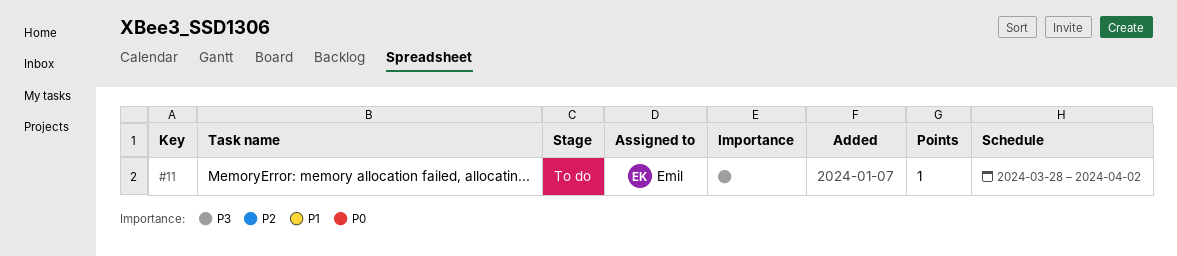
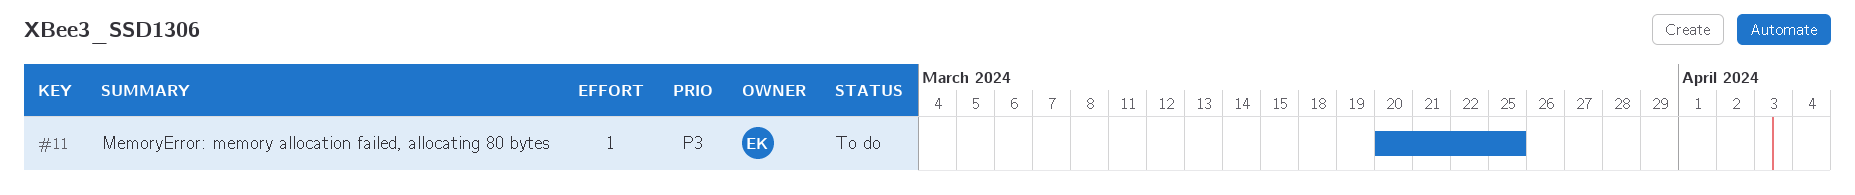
#11, start: Mar 28 -> Mar 20
#11, due: Apr 2 -> Mar 25

